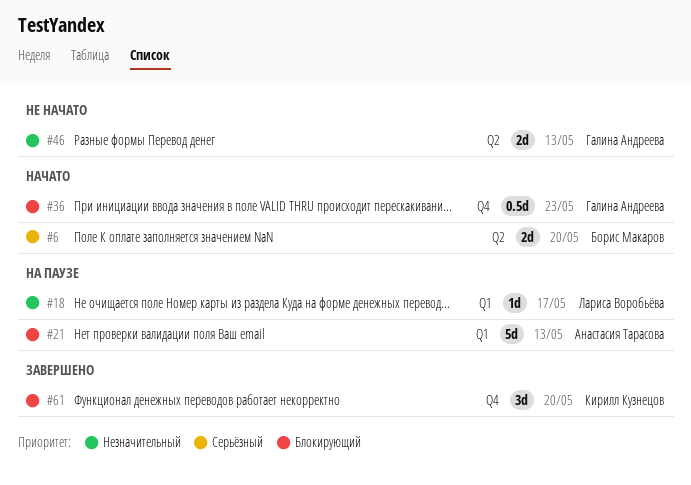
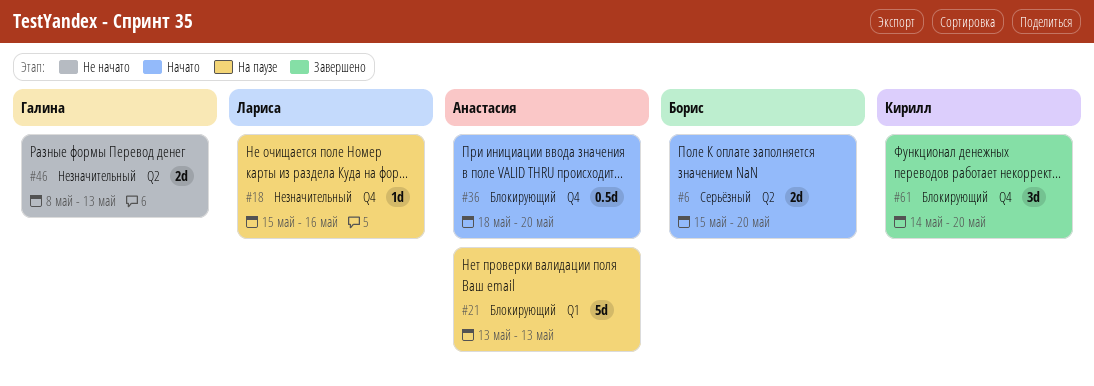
#18, label: Q1 -> Q4
#18, due: May 17 -> May 16
#36, owner: Галина Андреева -> Анастасия Тарасова
#36, due: May 23 -> May 20

